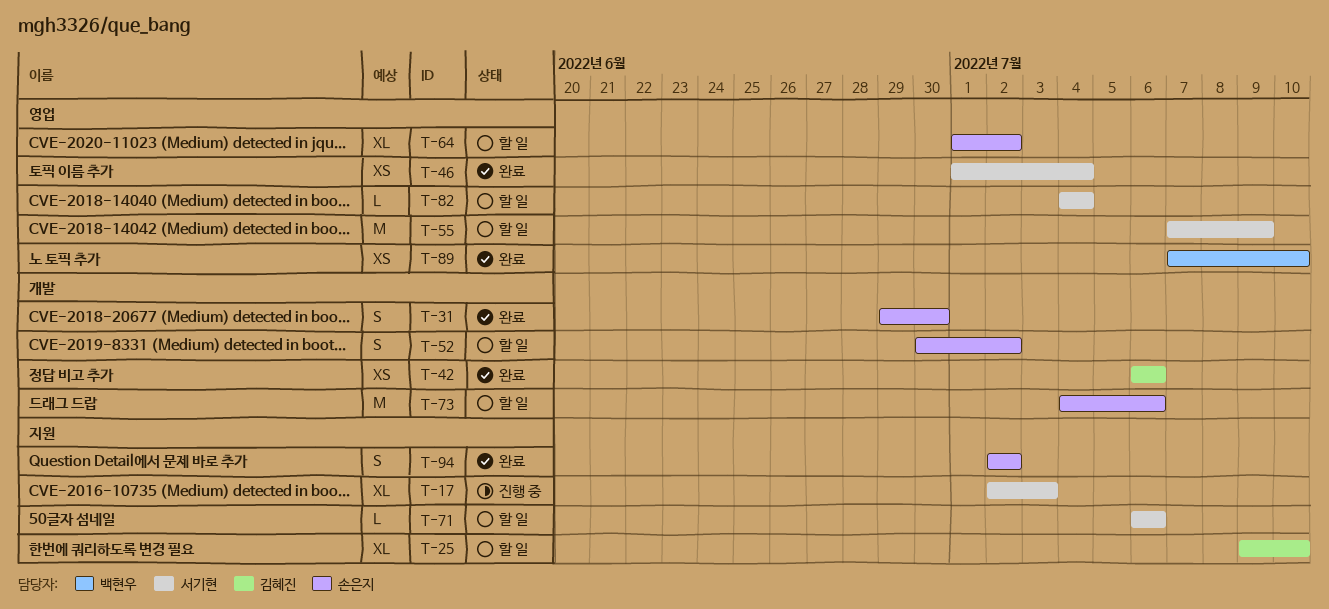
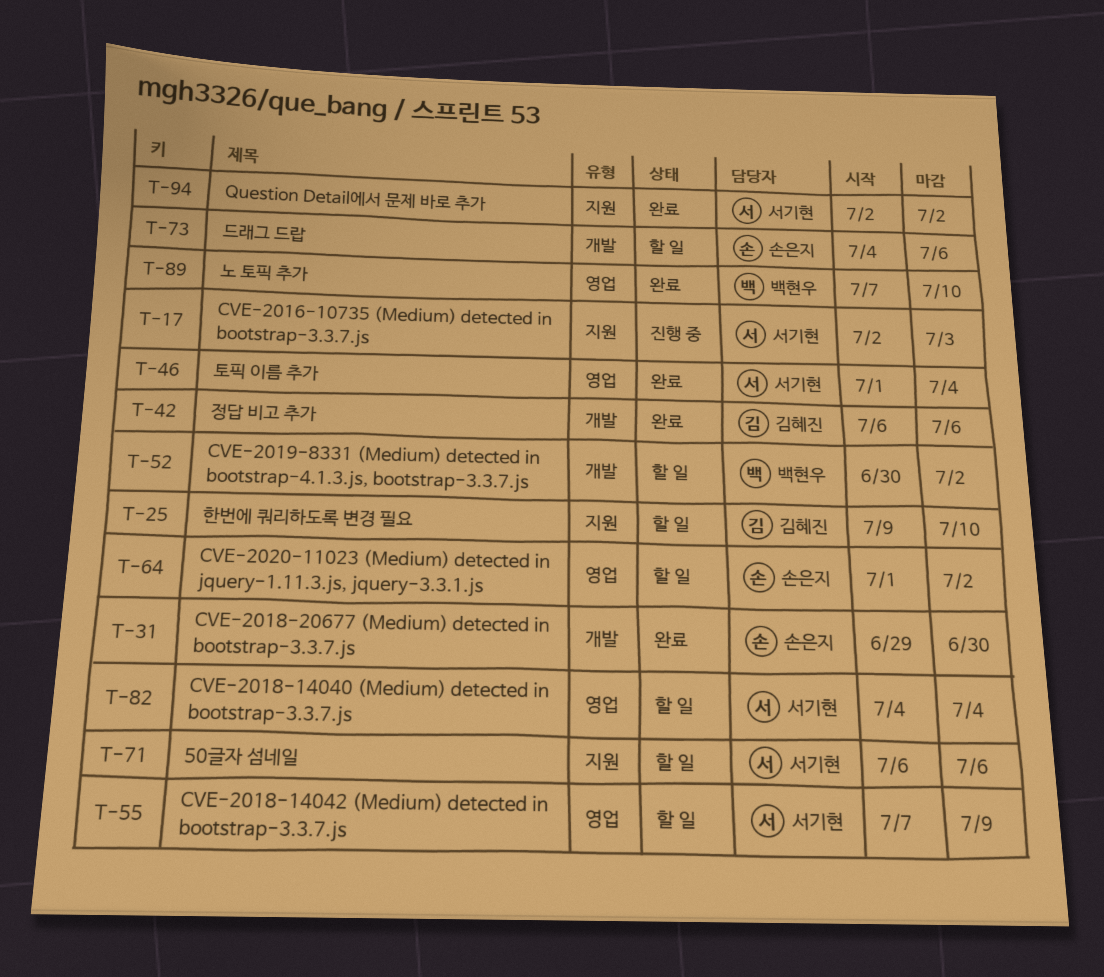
T-52, owner: 손은지 -> 백현우
T-94, owner: 손은지 -> 서기현

